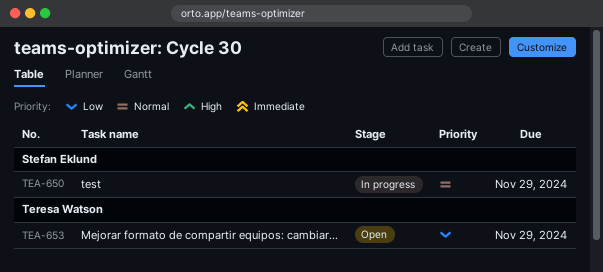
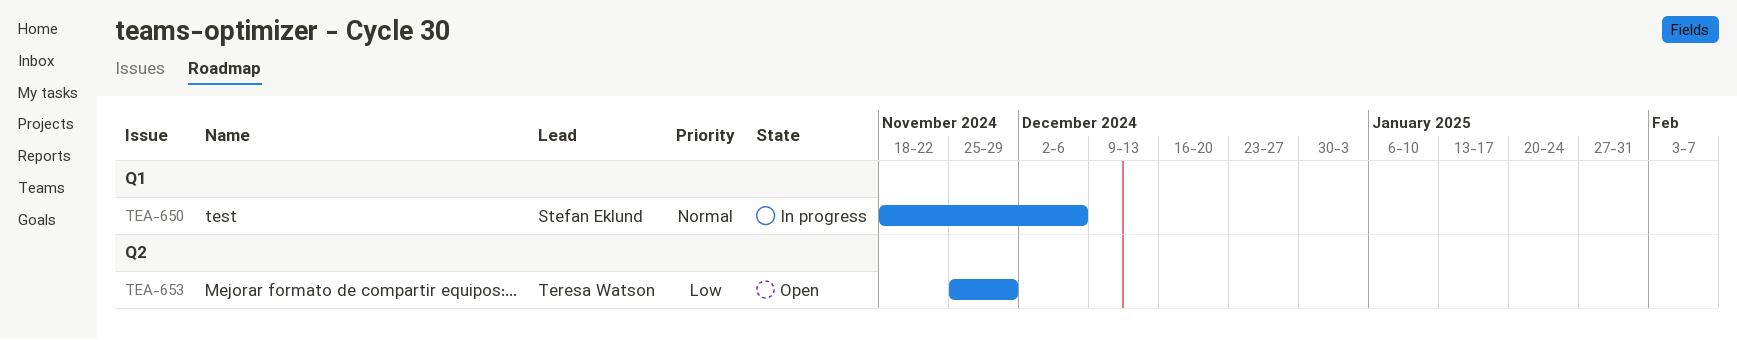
TEA-650, due: Nov 29 -> Dec 6

